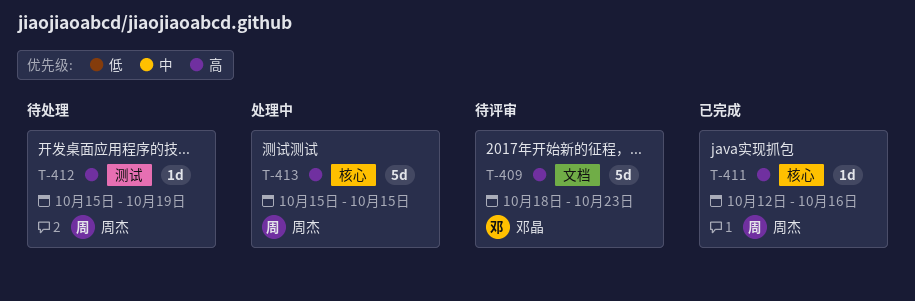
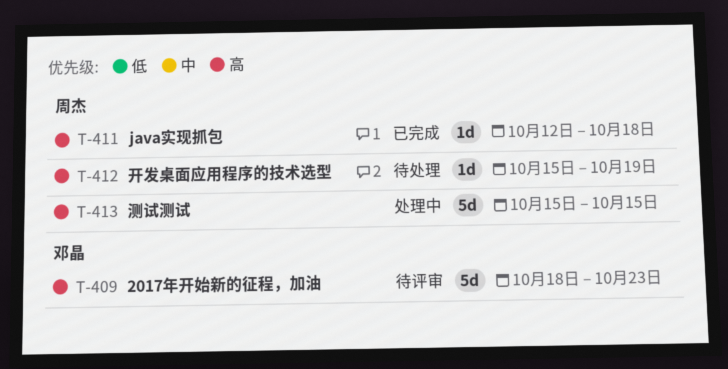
T-411, due: Oct 16 -> Oct 18

